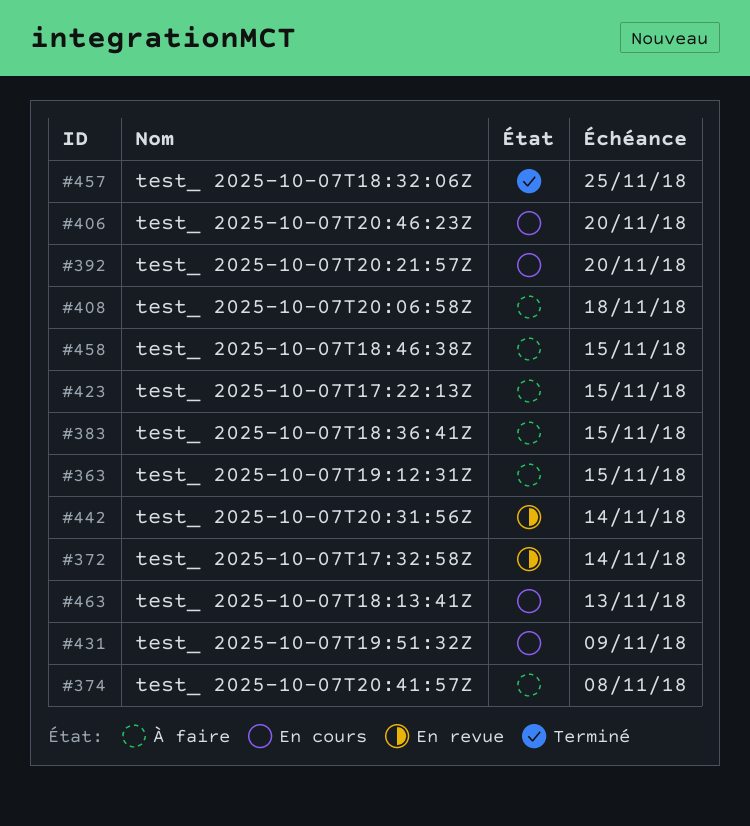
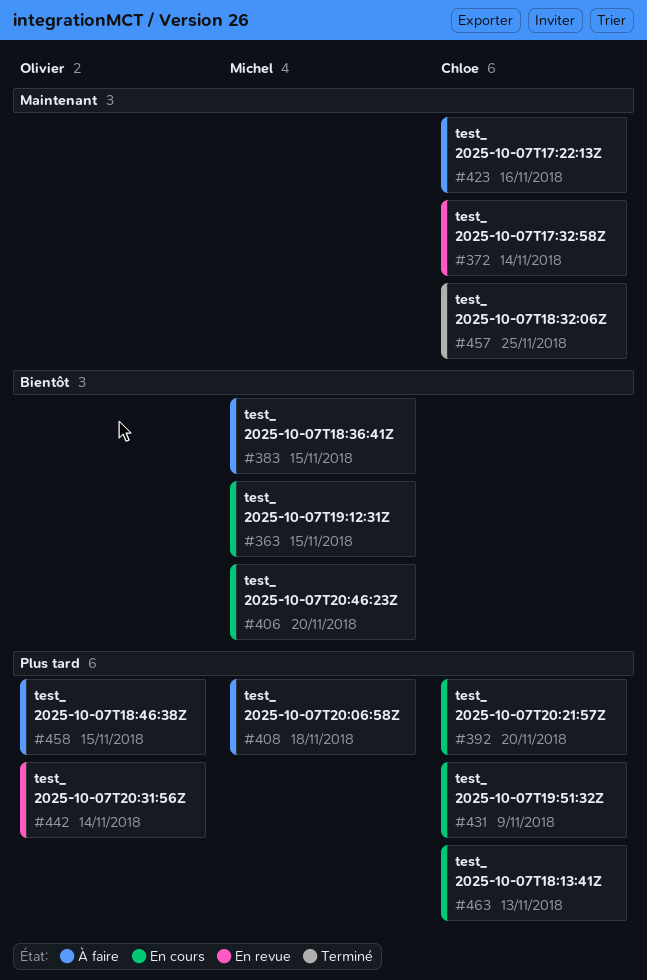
#363, status: À faire -> En cours
#374: present -> none
#423, due: Nov 15 -> Nov 16

